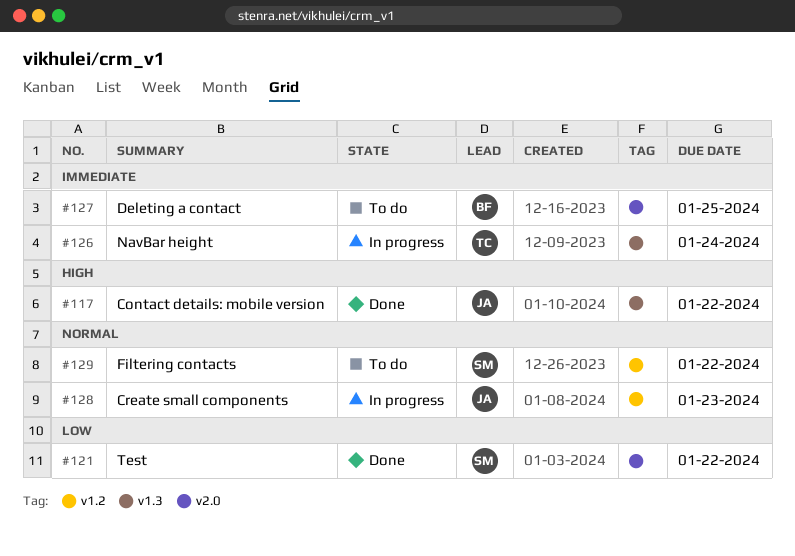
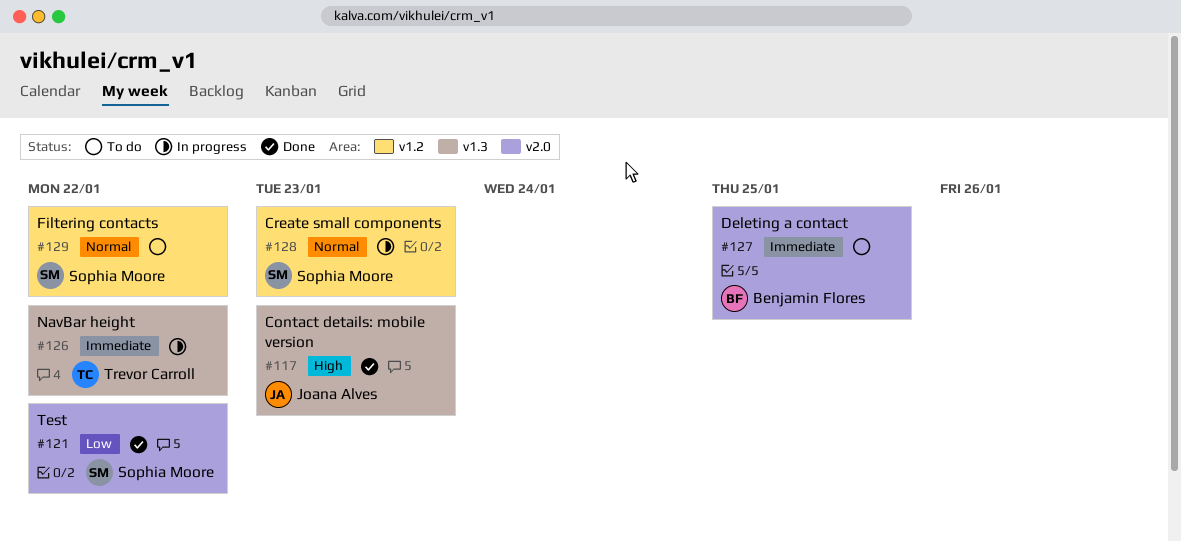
#117, due: Jan 22 -> Jan 23
#126, due: Jan 24 -> Jan 22
#128, owner: Joana Alves -> Sophia Moore

